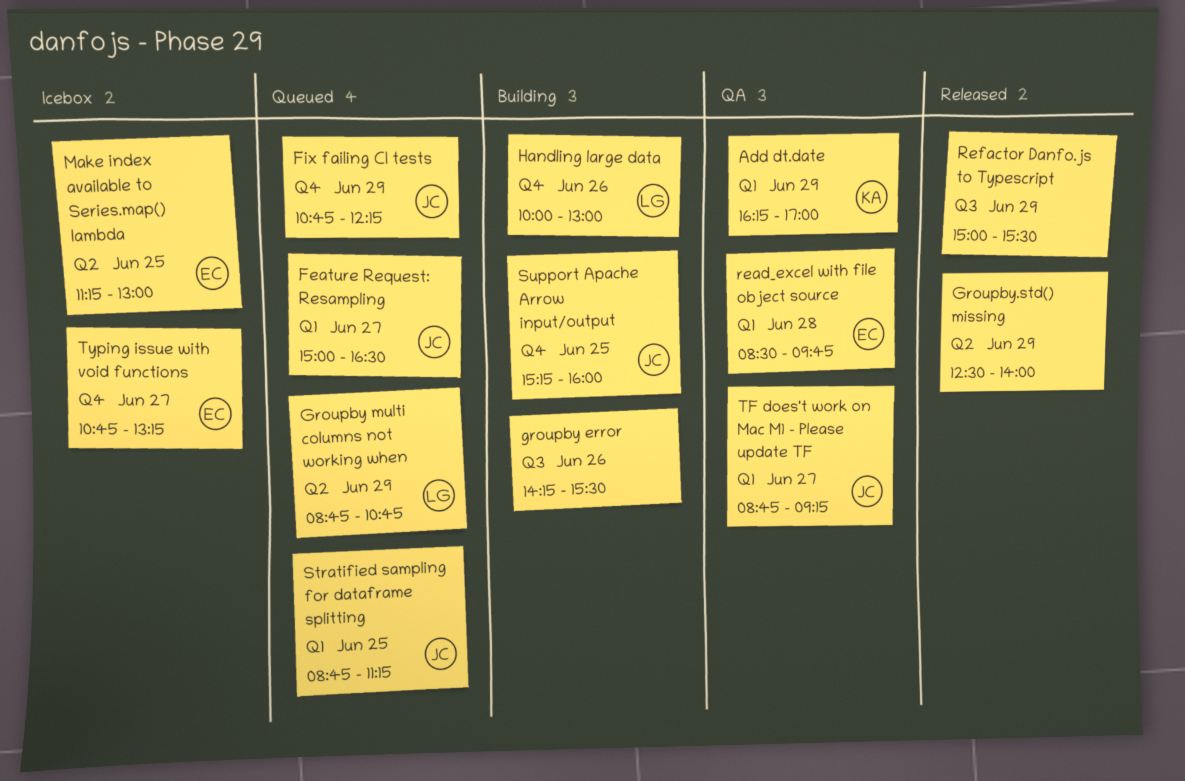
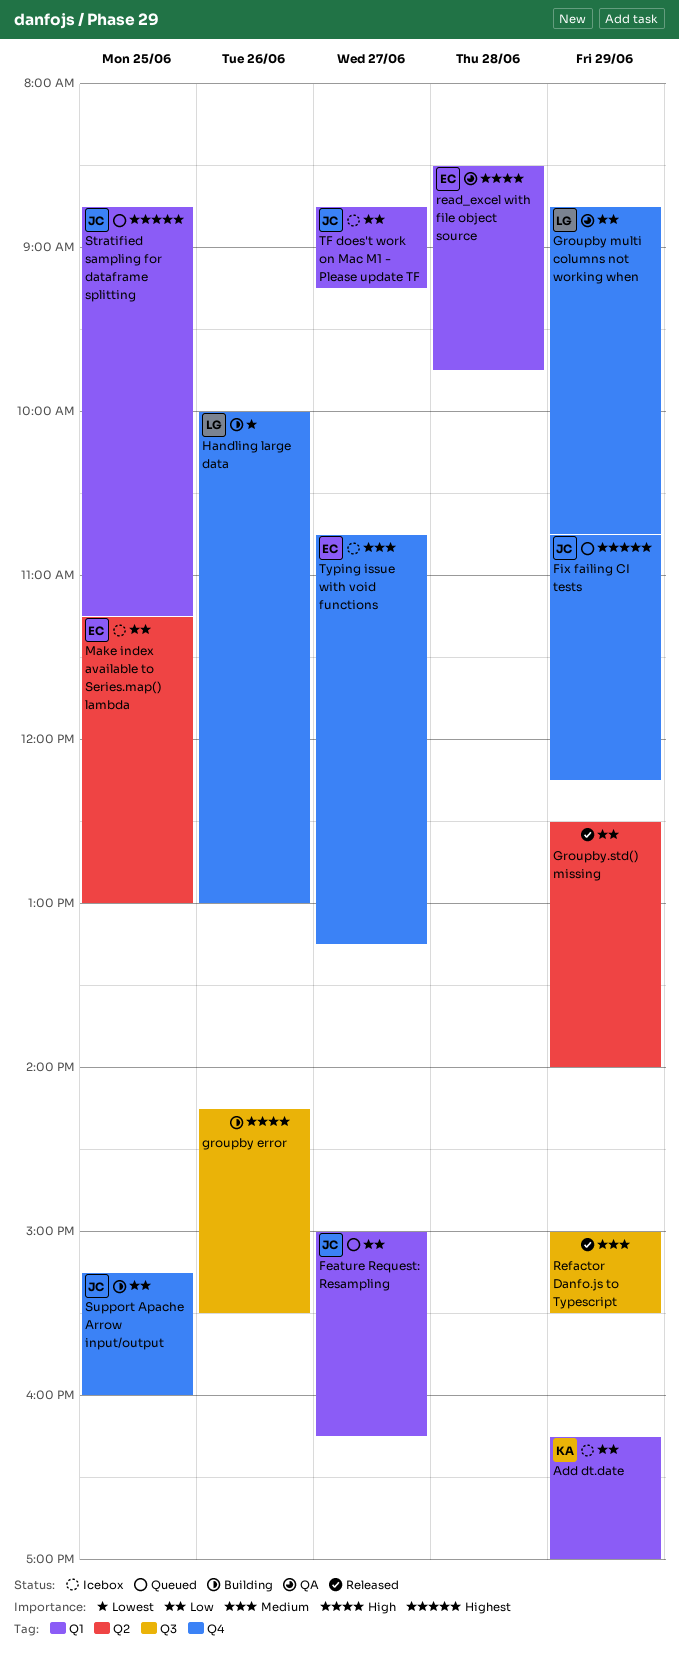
Add dt.date, status: QA -> Icebox
Feature Request: Resampling, ends: 16:30 -> 16:15
Groupby multi columns not working when, status: Queued -> QA
Groupby multi columns not working when, label: Q2 -> Q4
TF does't work on Mac M1 - Please update TF, status: QA -> Icebox

